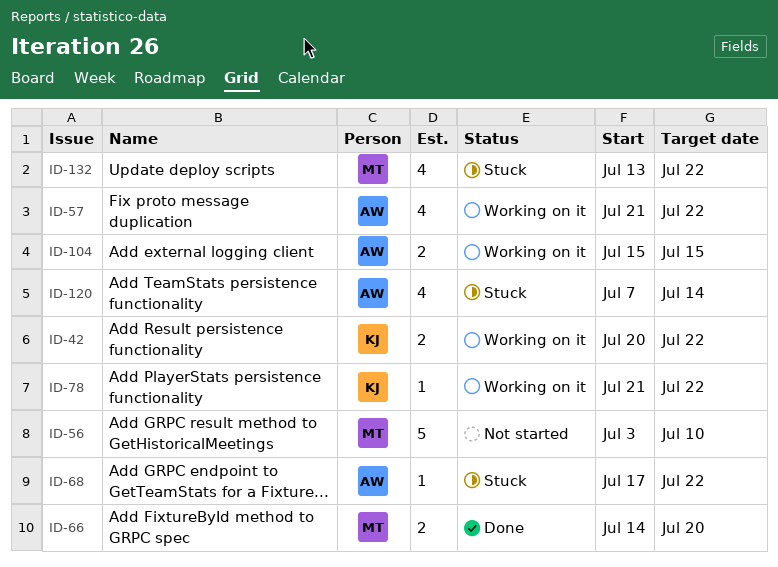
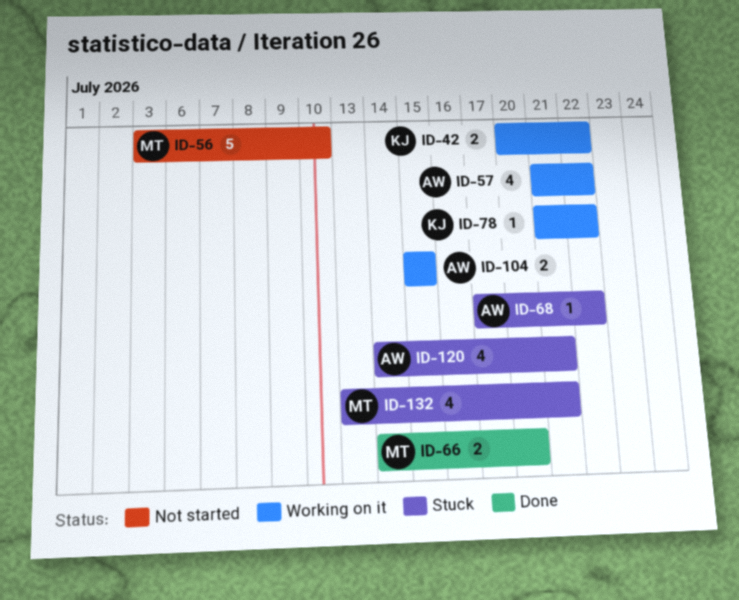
ID-120, start: Jul 7 -> Jul 14
ID-120, due: Jul 14 -> Jul 21
ID-132, due: Jul 22 -> Jul 21

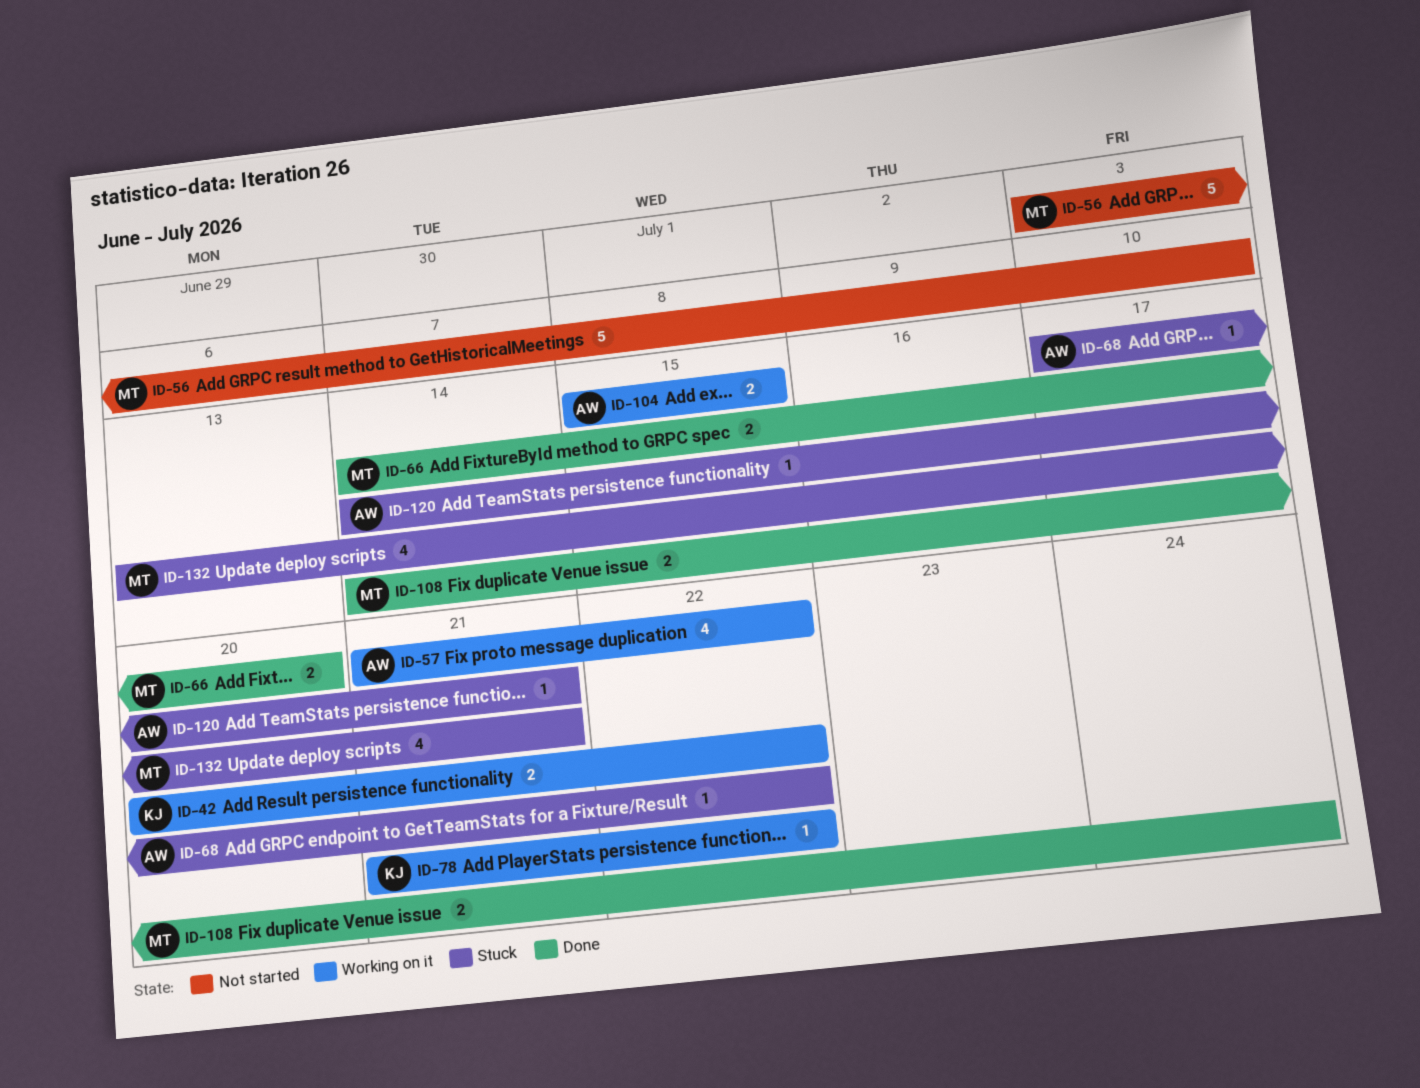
ID-108: none -> present
ID-120, estimate: 4 -> 1

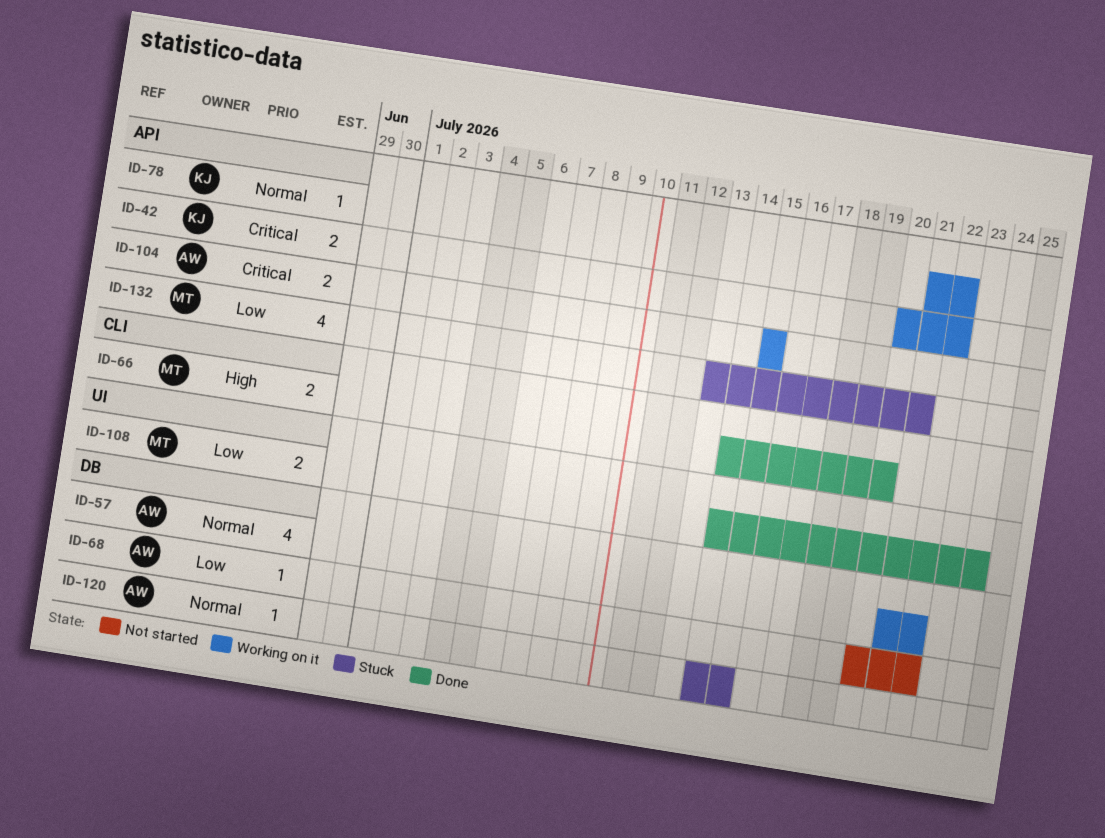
ID-56: present -> none
ID-68, status: Stuck -> Not started
ID-68, start: Jul 17 -> Jul 20
ID-120, due: Jul 21 -> Jul 15

